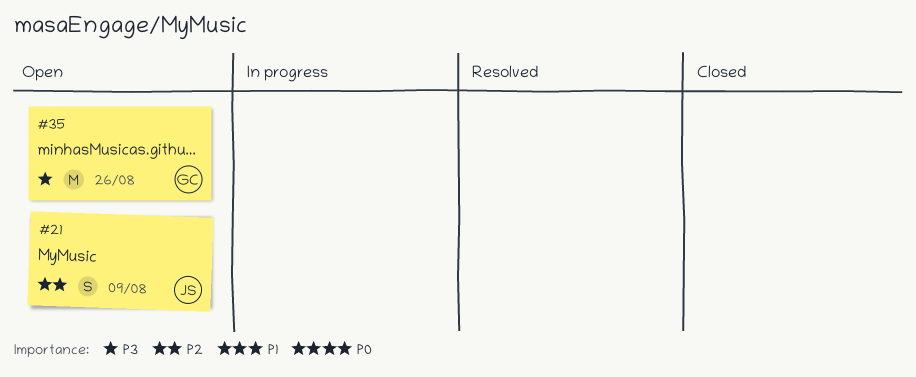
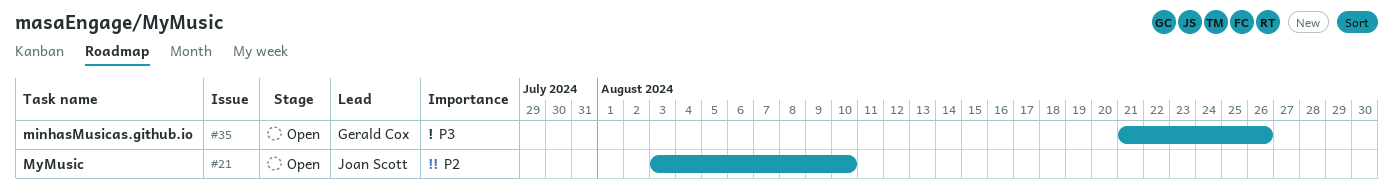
#21, due: Aug 9 -> Aug 10

